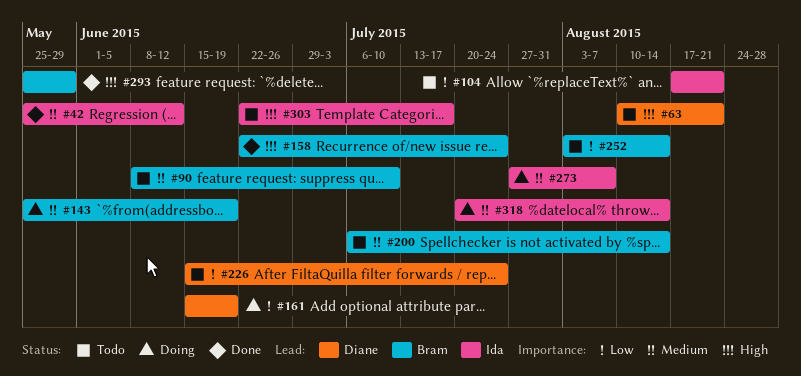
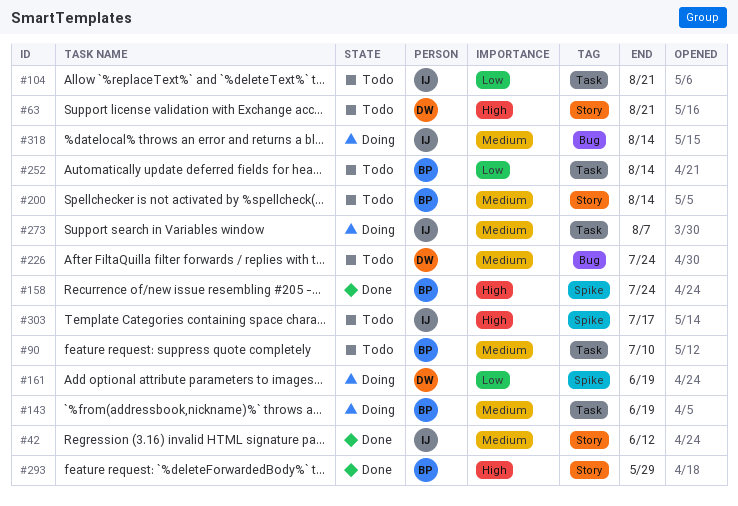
#226, priority: Low -> Medium

